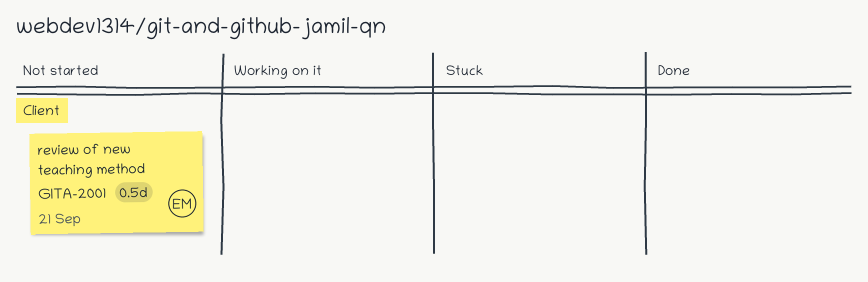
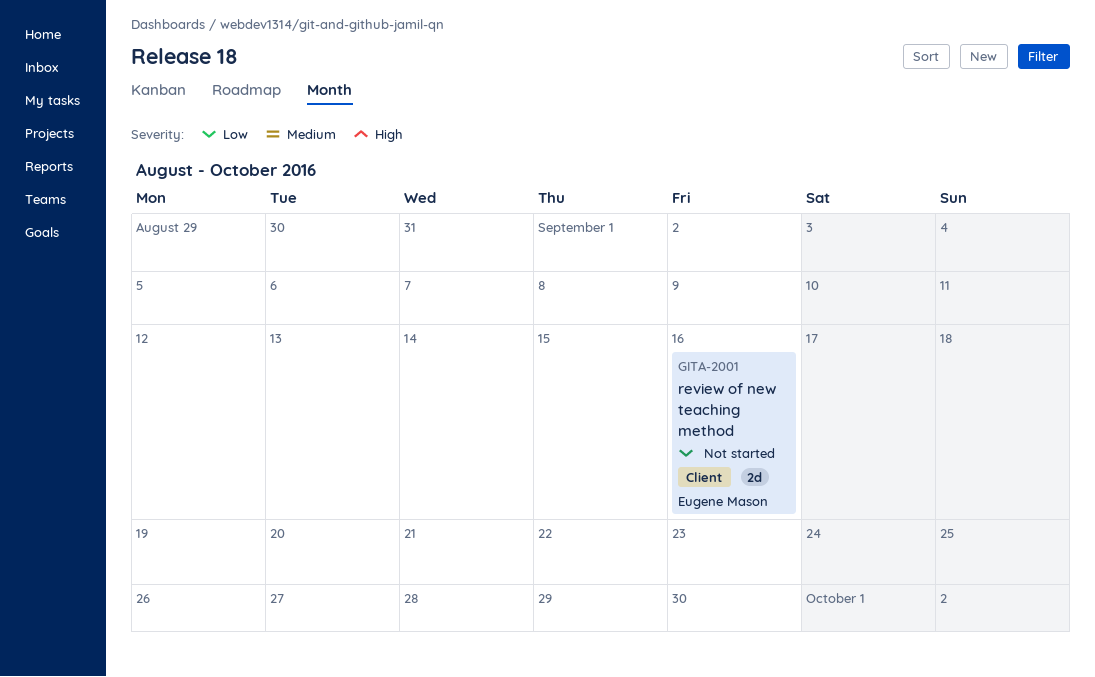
GITA-2001, estimate: 0.5d -> 2d
GITA-2001, due: Sep 21 -> Sep 16

